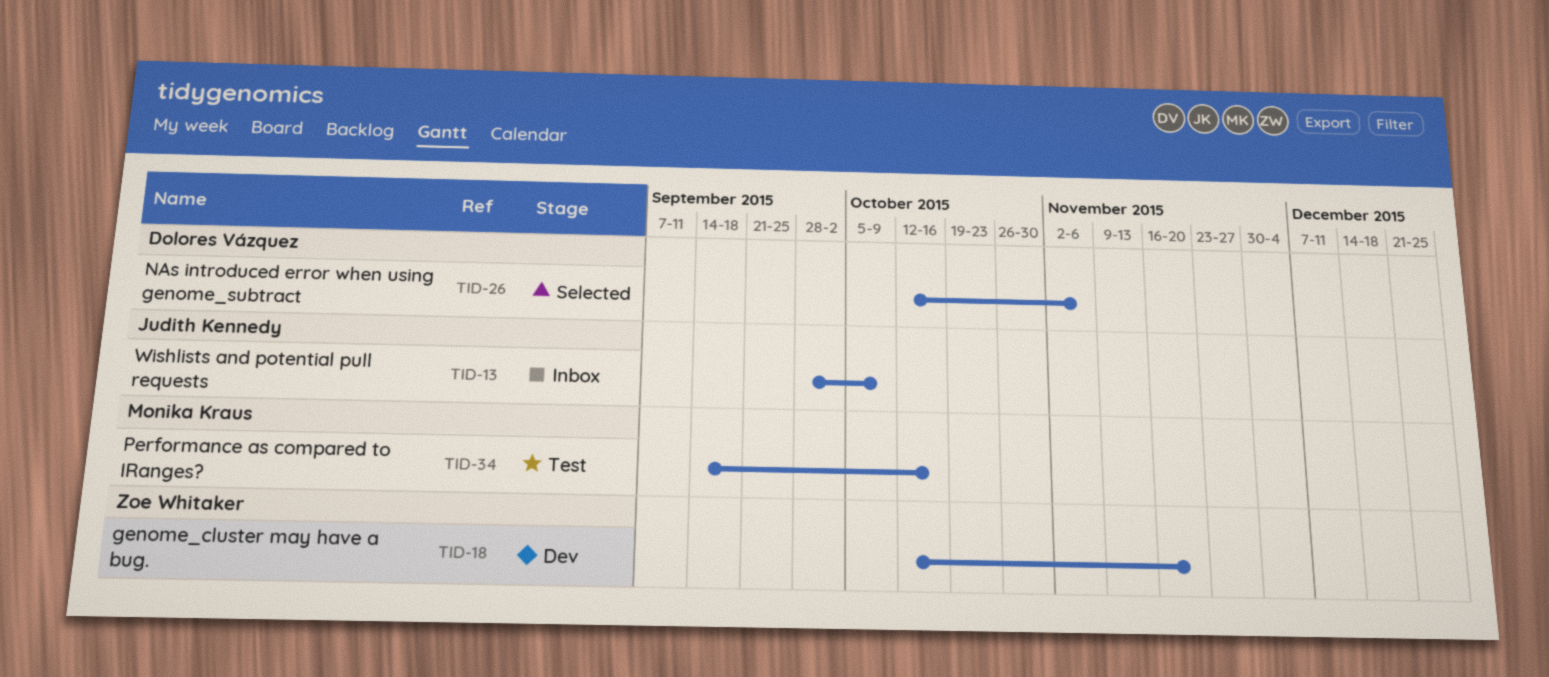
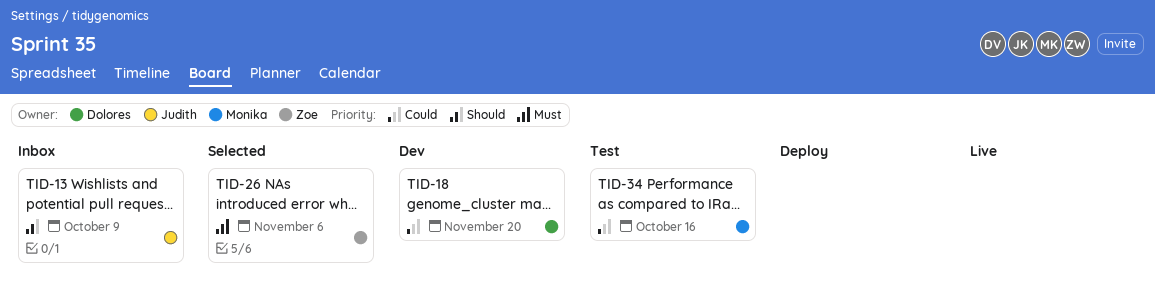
TID-18, owner: Zoe Whitaker -> Dolores Vázquez
TID-26, owner: Dolores Vázquez -> Zoe Whitaker

